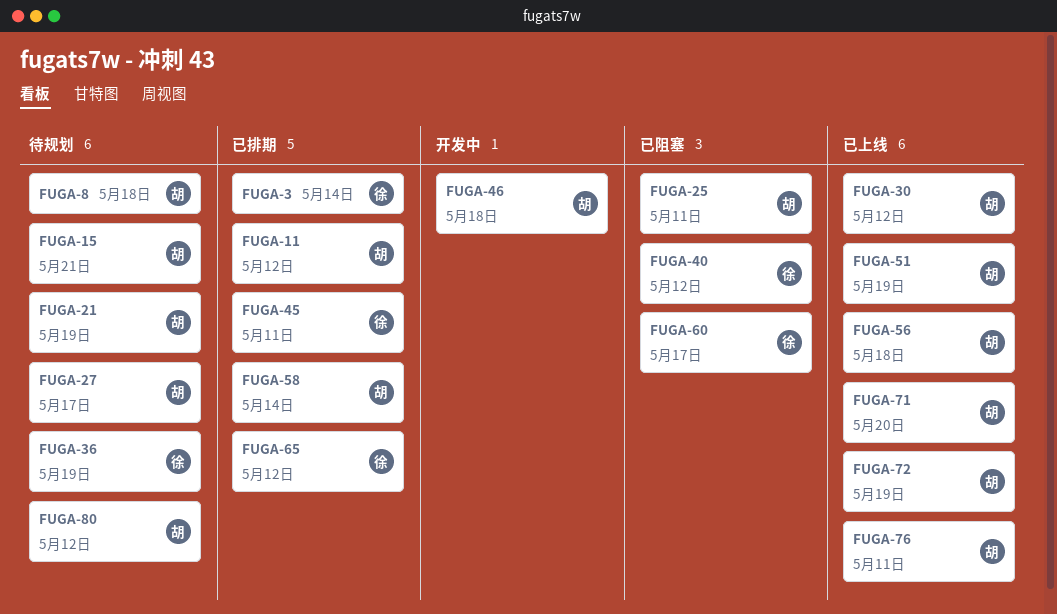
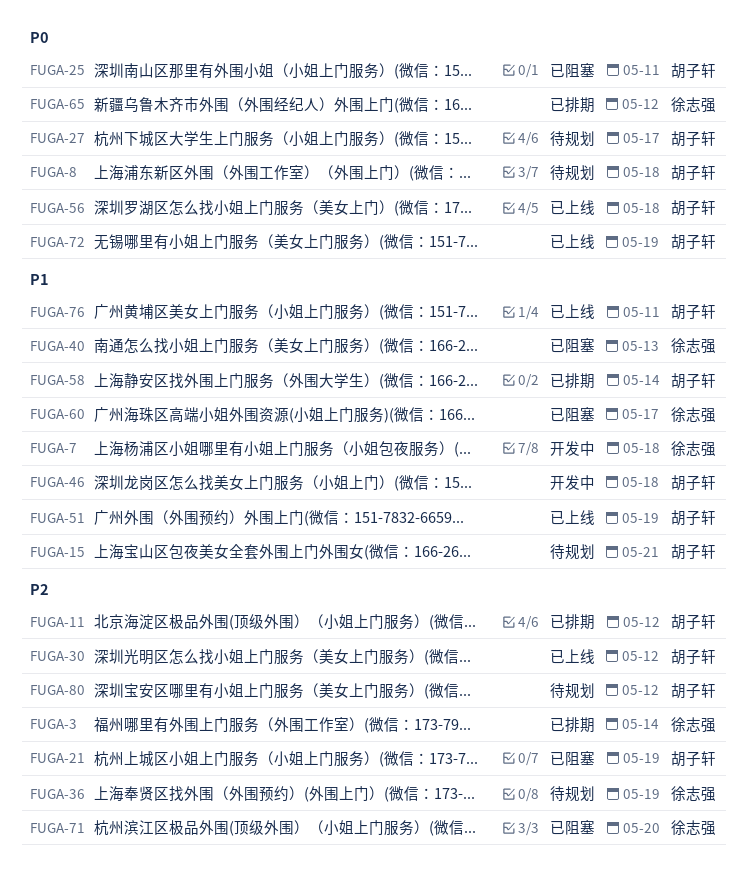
FUGA-7: none -> present
FUGA-21, status: 待规划 -> 已阻塞
FUGA-40, due: May 12 -> May 13
FUGA-45: present -> none
FUGA-71, status: 已上线 -> 已阻塞
FUGA-71, owner: 胡子轩 -> 徐志强

